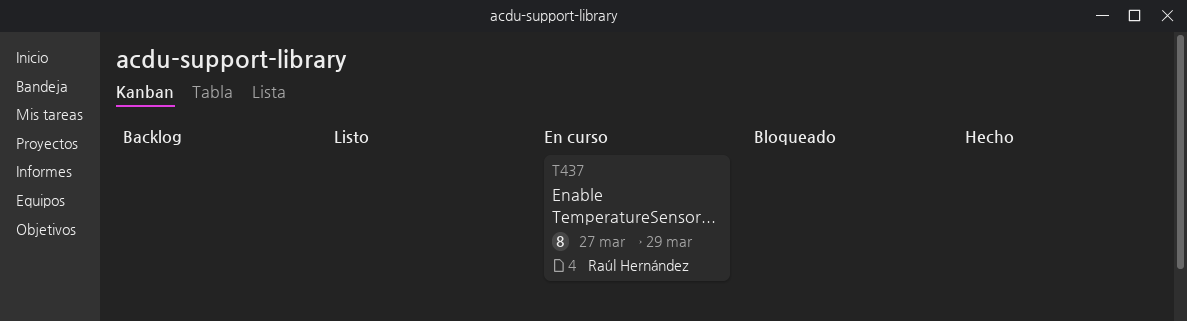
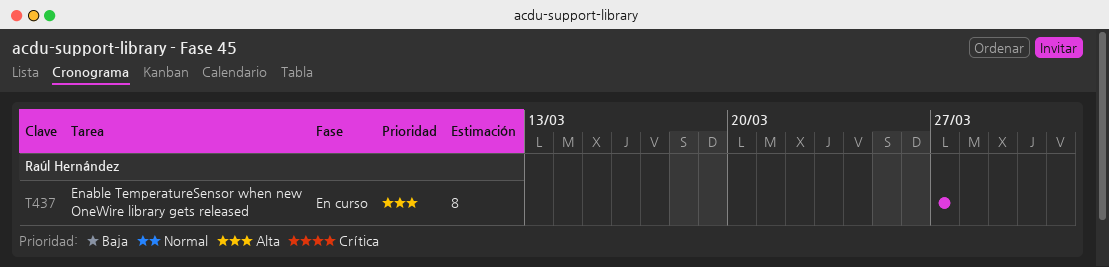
T437, due: Mar 29 -> Mar 27

